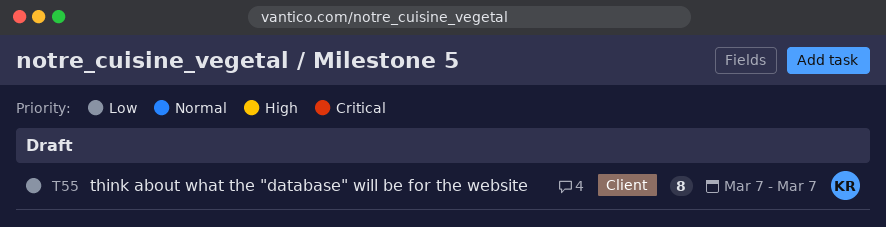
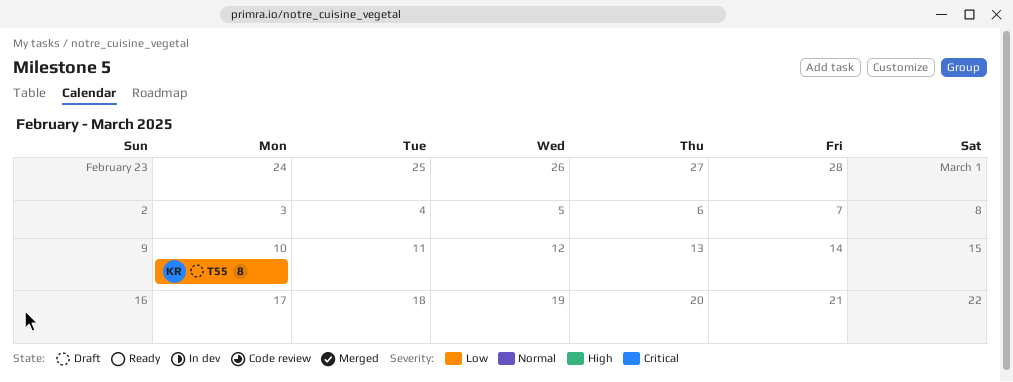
T55, start: Mar 7 -> Mar 10
T55, due: Mar 7 -> Mar 10

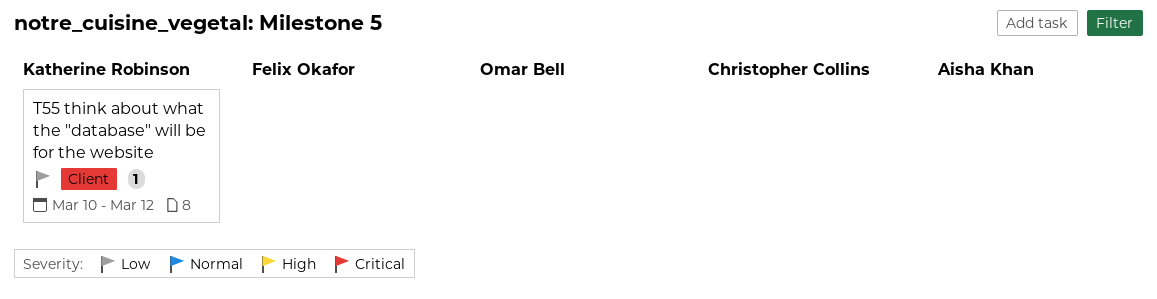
T55, estimate: 8 -> 1
T55, due: Mar 10 -> Mar 12

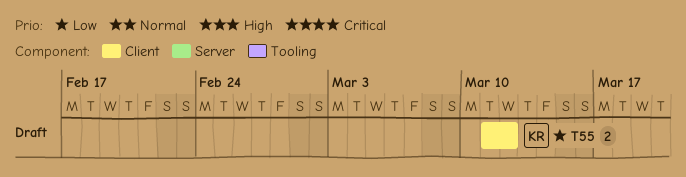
T55, estimate: 1 -> 2
T55, start: Mar 10 -> Mar 11

